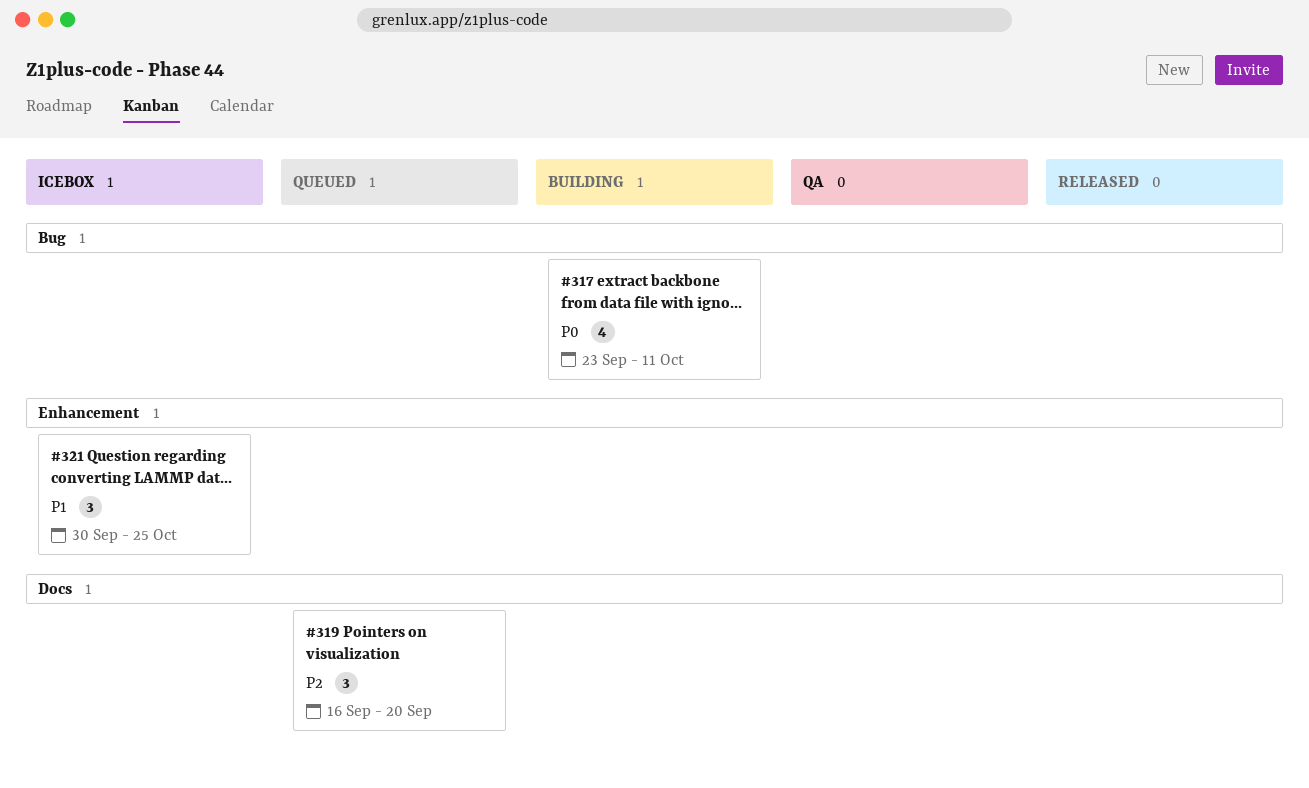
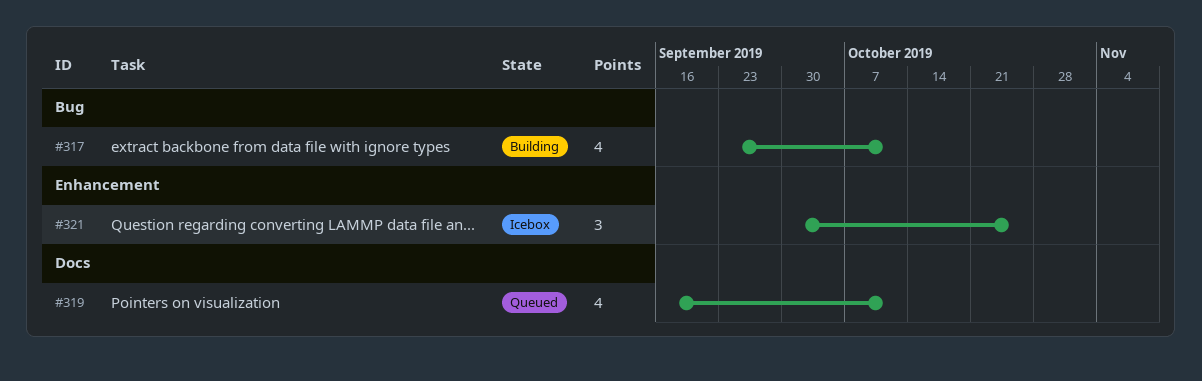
#319, estimate: 3 -> 4
#319, due: Sep 20 -> Oct 11

